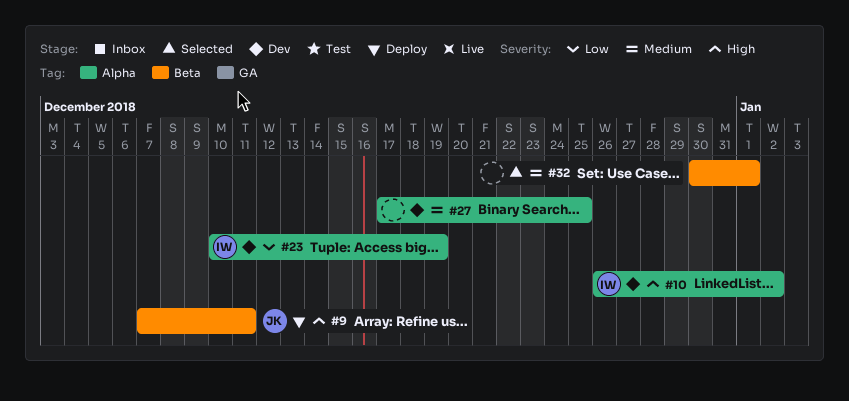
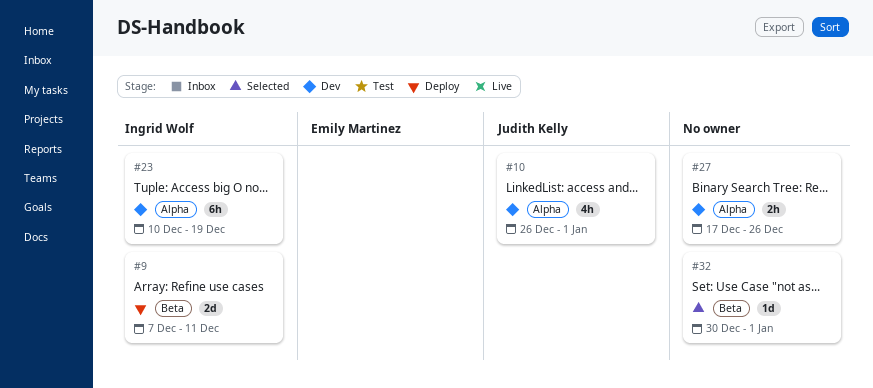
#9, owner: Judith Kelly -> Ingrid Wolf
#10, owner: Ingrid Wolf -> Judith Kelly
#10, due: Jan 2 -> Jan 1
#27, due: Dec 25 -> Dec 26

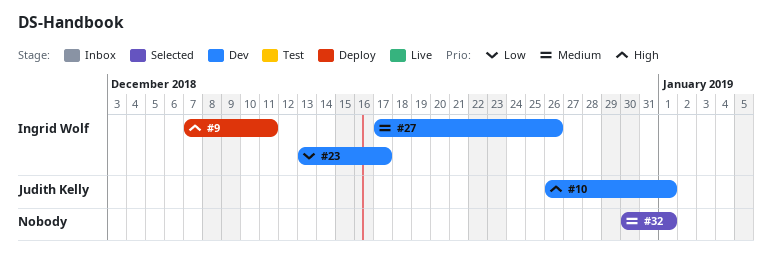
#23, start: Dec 10 -> Dec 13
#23, due: Dec 19 -> Dec 17
#27, owner: none -> Ingrid Wolf

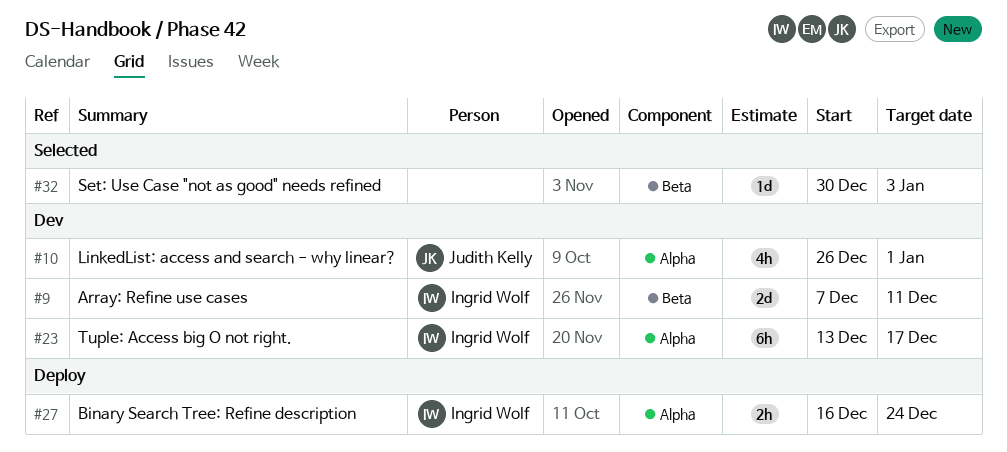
#9, status: Deploy -> Dev
#27, status: Dev -> Deploy
#27, start: Dec 17 -> Dec 16
#27, due: Dec 26 -> Dec 24
#32, due: Jan 1 -> Jan 3

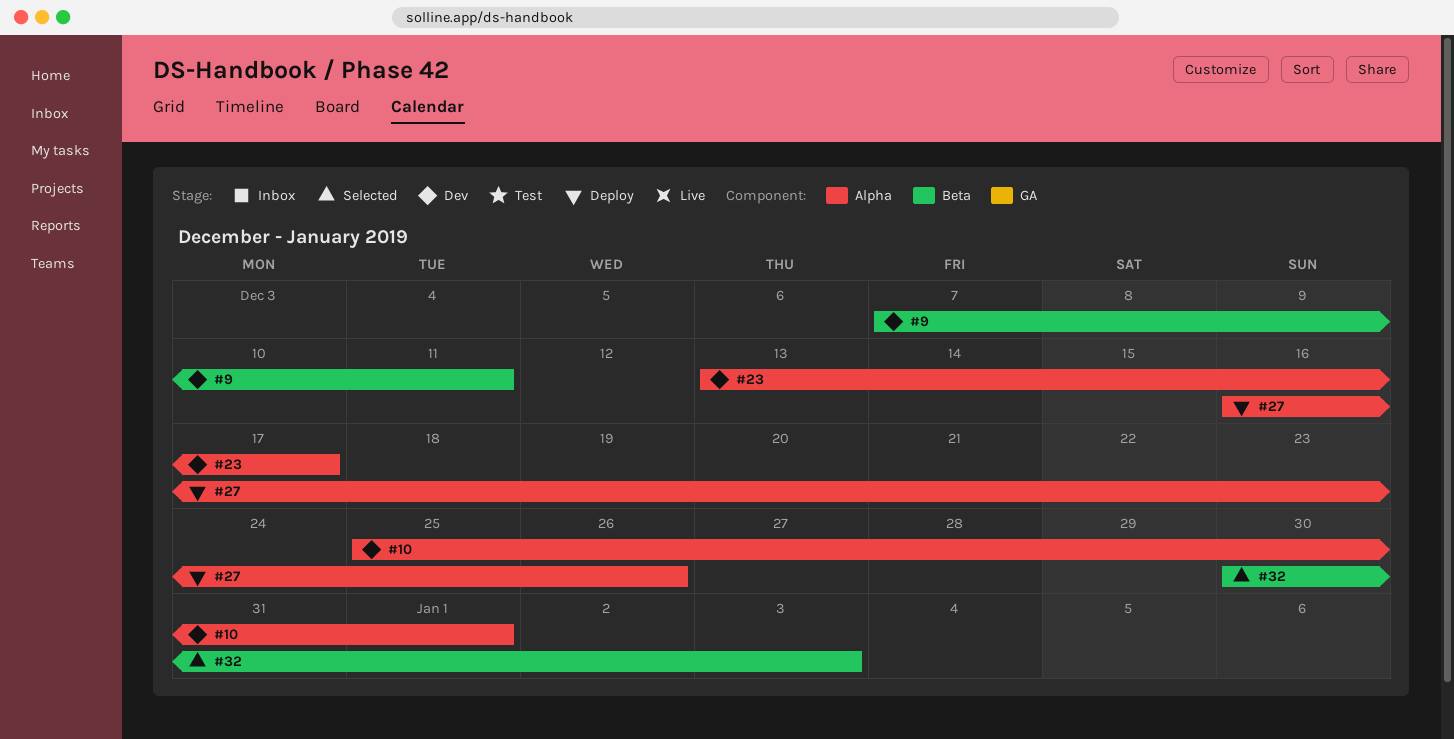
#10, start: Dec 26 -> Dec 25
#27, due: Dec 24 -> Dec 26

